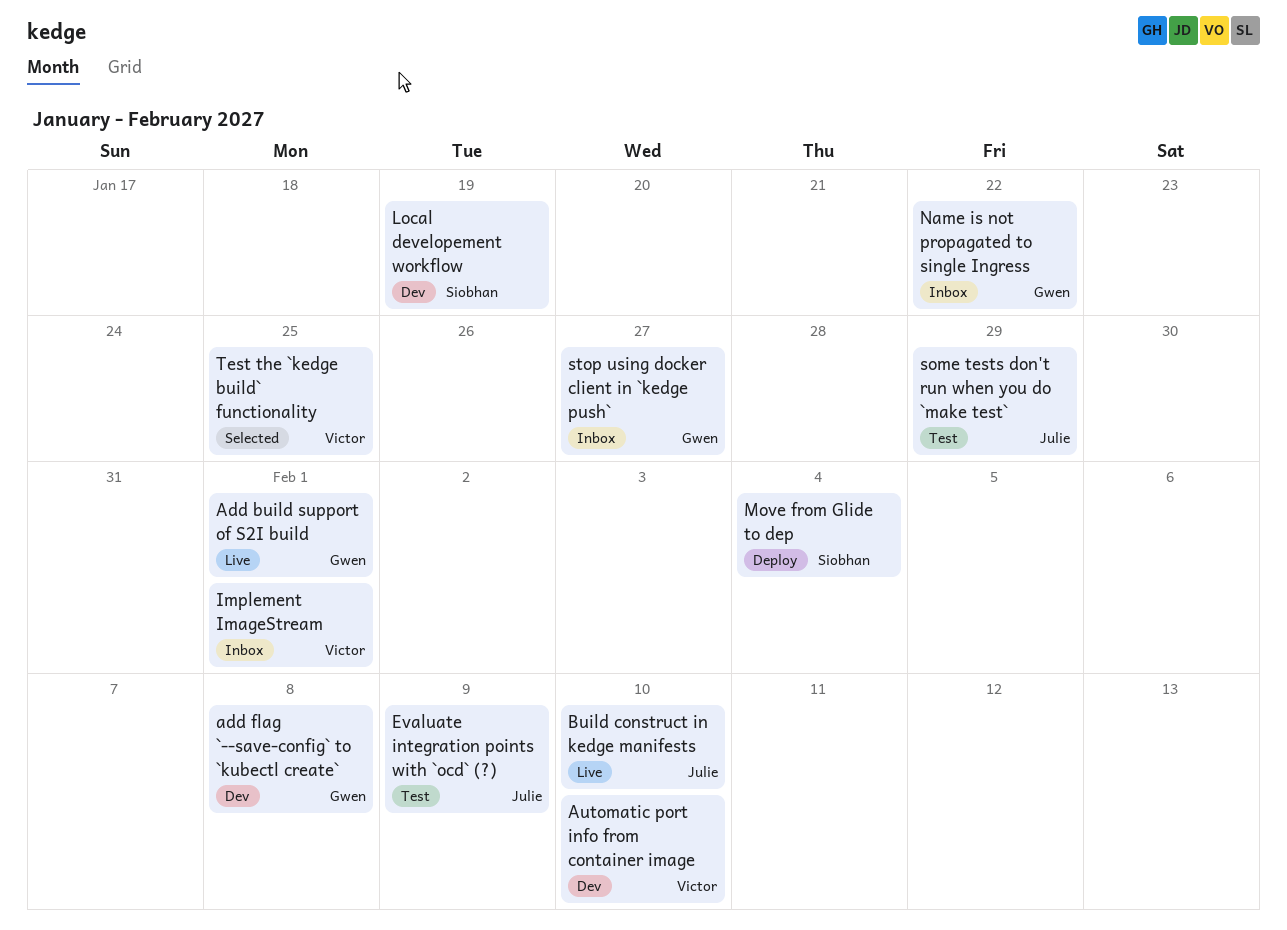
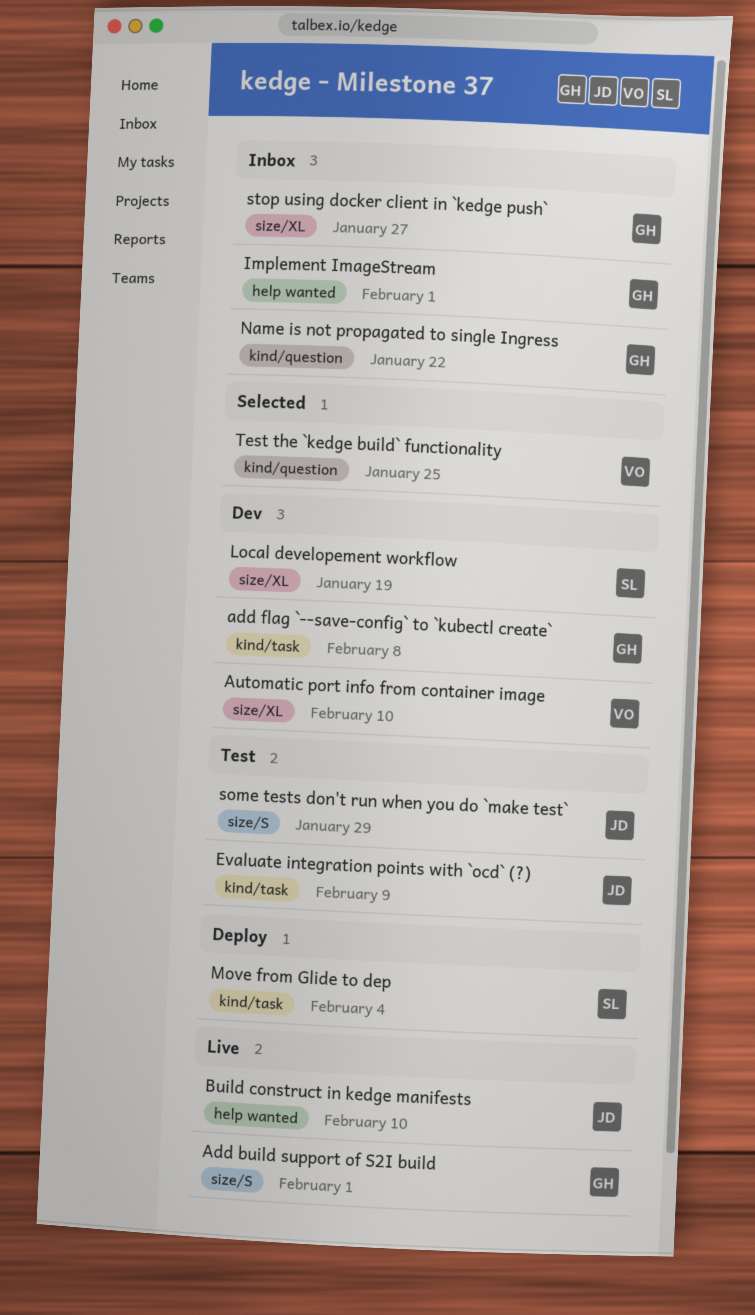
Implement ImageStream, owner: Victor -> Gwen

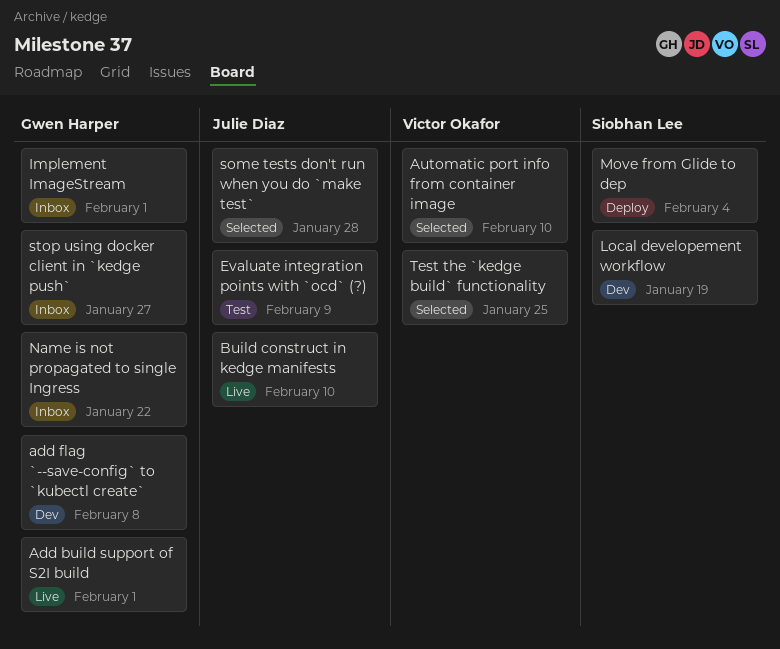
Automatic port info from container image, status: Dev -> Selected
some tests don't run when you do `make test`, status: Test -> Selected
some tests don't run when you do `make test`, due: Jan 29 -> Jan 28

